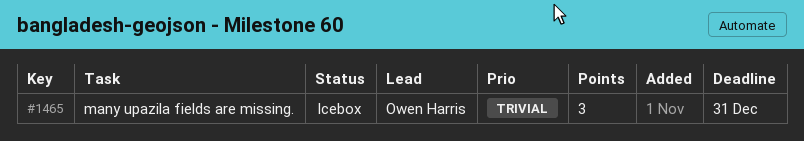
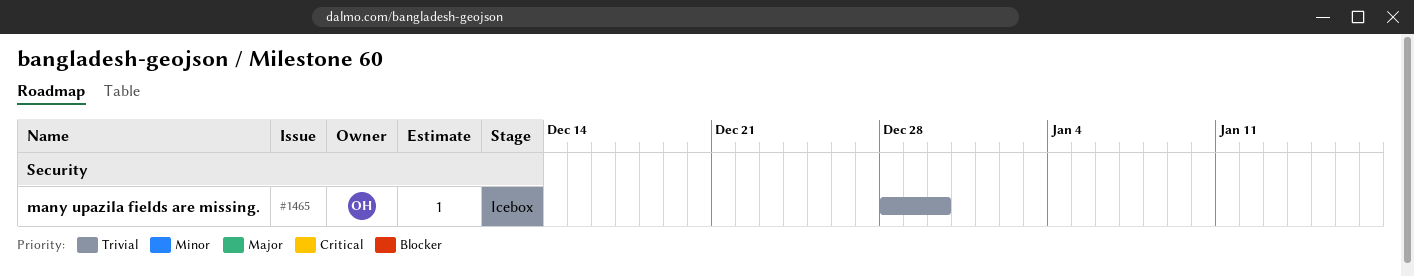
#1465, estimate: 3 -> 1
#1465, due: Dec 31 -> Dec 30

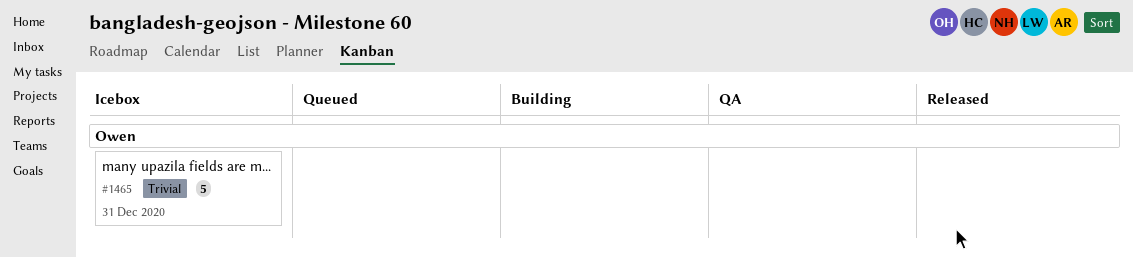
#1465, estimate: 1 -> 5
#1465, due: Dec 30 -> Dec 31

